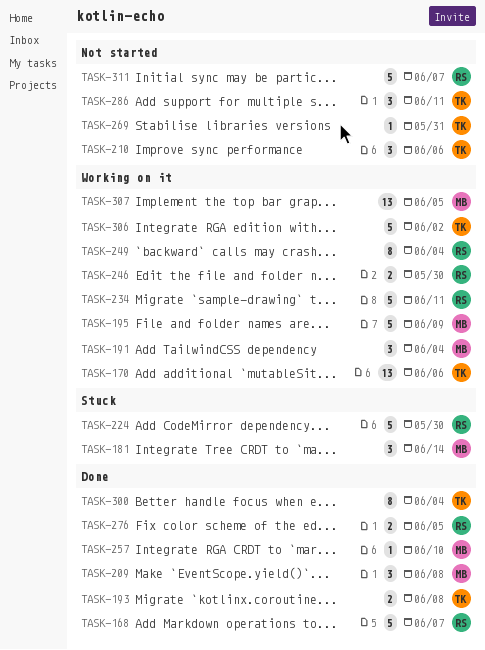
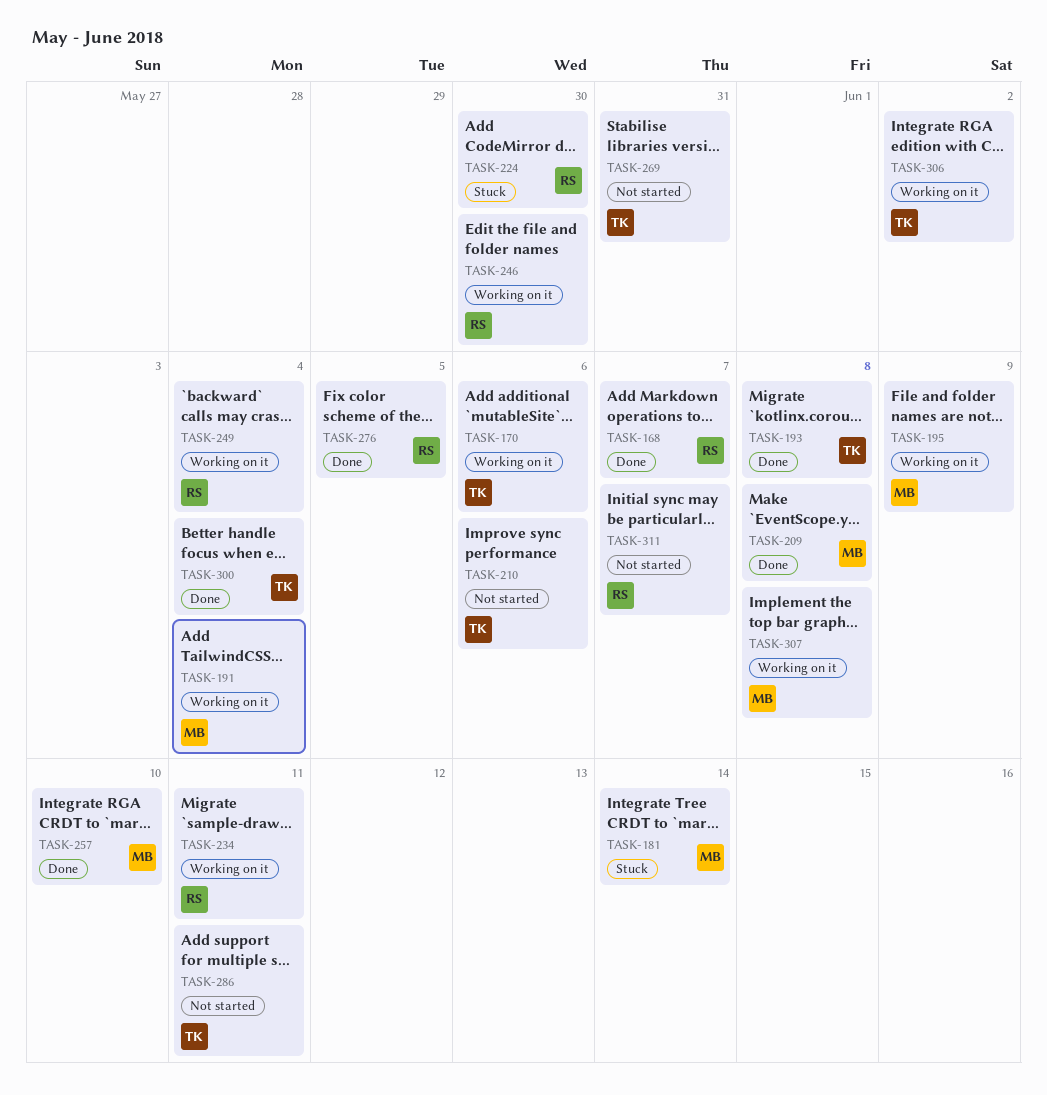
TASK-307, due: Jun 5 -> Jun 8

